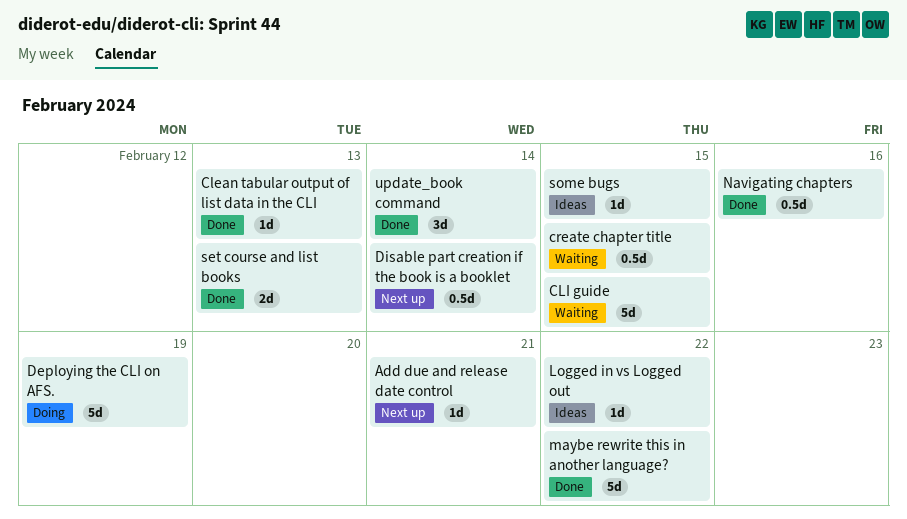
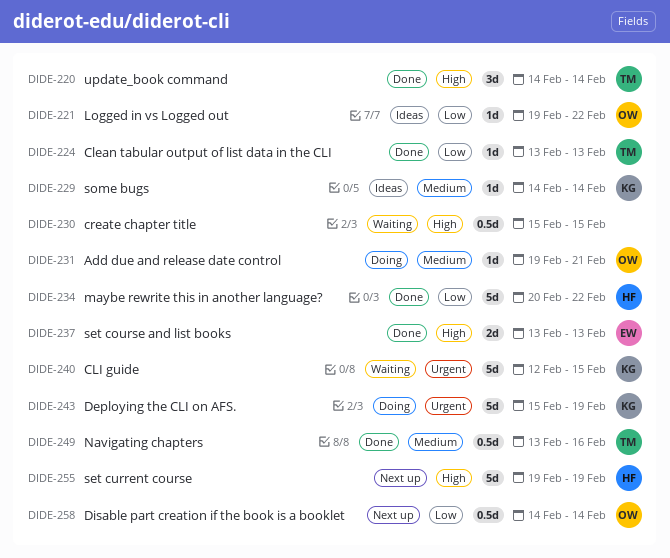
Add due and release date control, status: Next up -> Doing
set current course: none -> present
some bugs, due: Feb 15 -> Feb 14

